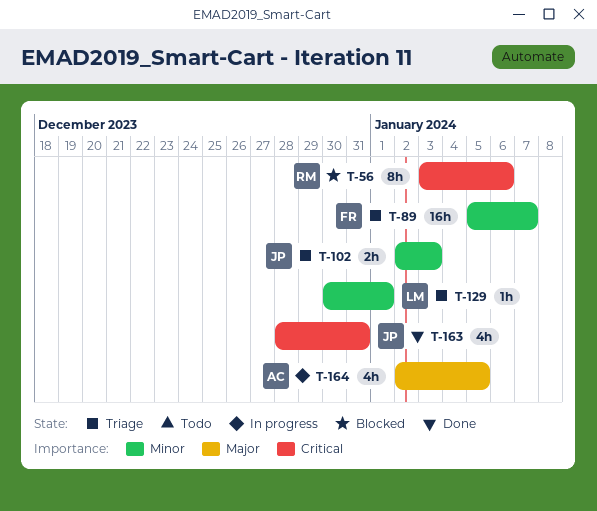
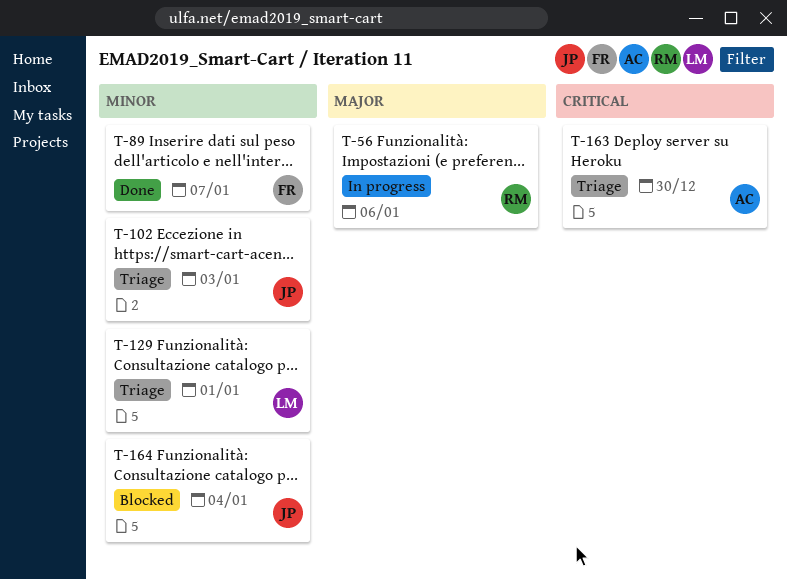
T-56, status: Blocked -> In progress
T-56, priority: Critical -> Major
T-89, status: Triage -> Done
T-163, status: Done -> Triage
T-163, owner: JP -> AC
T-163, due: Dec 31 -> Dec 30
T-164, status: In progress -> Blocked
T-164, owner: AC -> JP
T-164, priority: Major -> Minor
T-164, due: Jan 5 -> Jan 4

